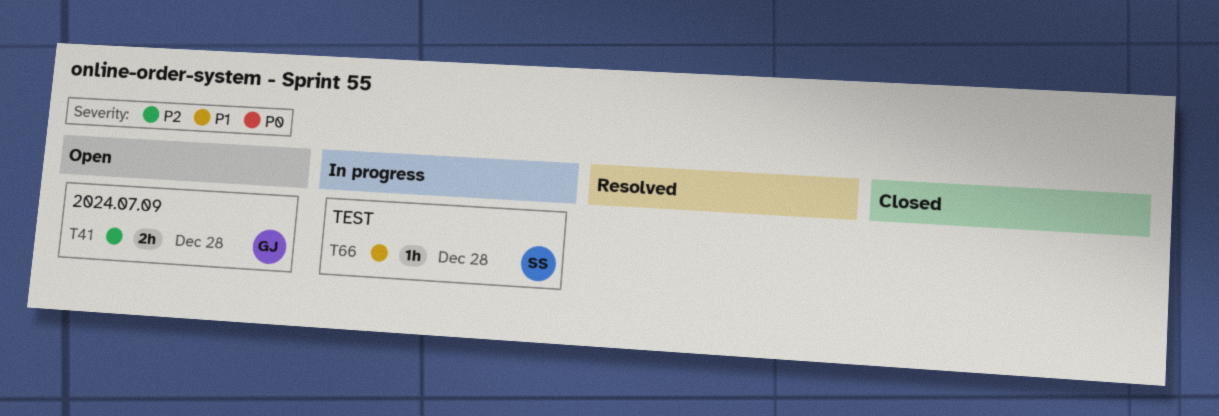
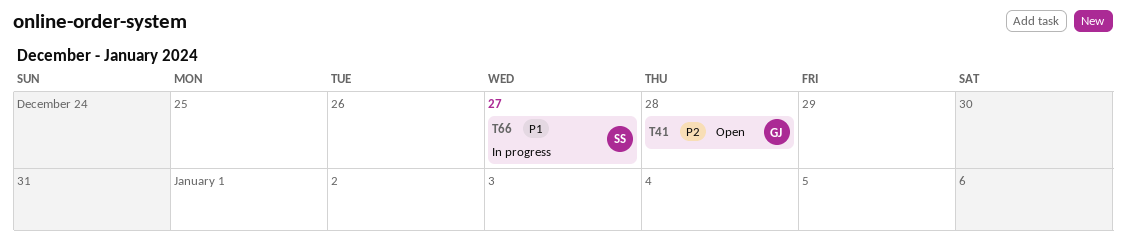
T66, due: Dec 28 -> Dec 27

